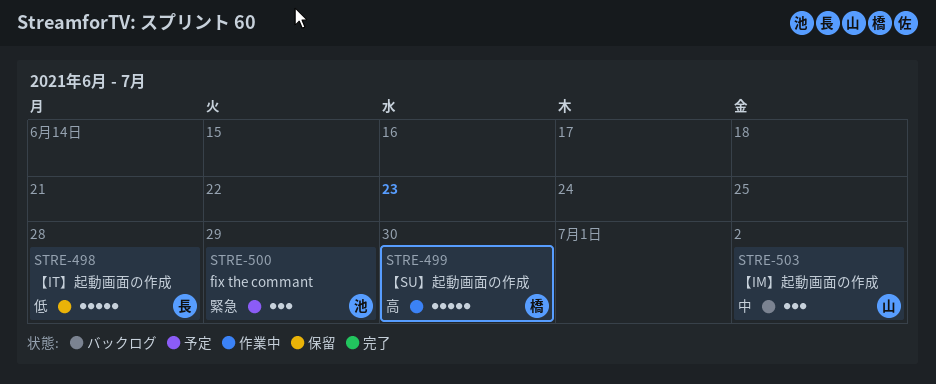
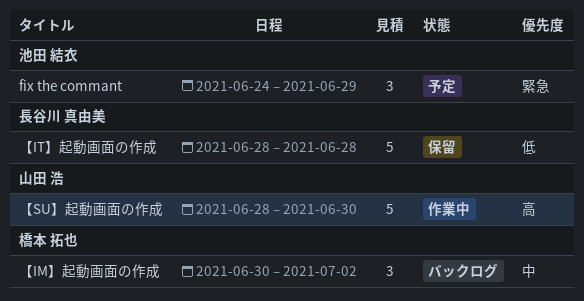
【IM】起動画面の作成, owner: 山田 浩 -> 橋本 拓也
【SU】起動画面の作成, owner: 橋本 拓也 -> 山田 浩

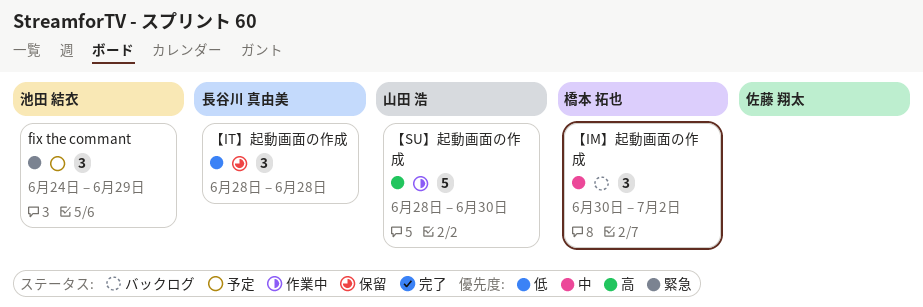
【IT】起動画面の作成, estimate: 5 -> 3

